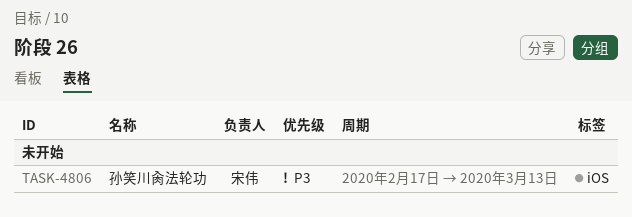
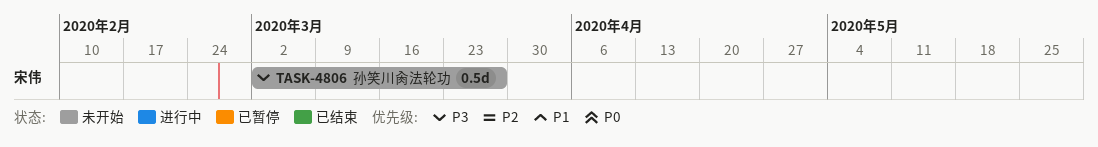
TASK-4806, start: Feb 17 -> Mar 2
TASK-4806, due: Mar 13 -> Mar 27

